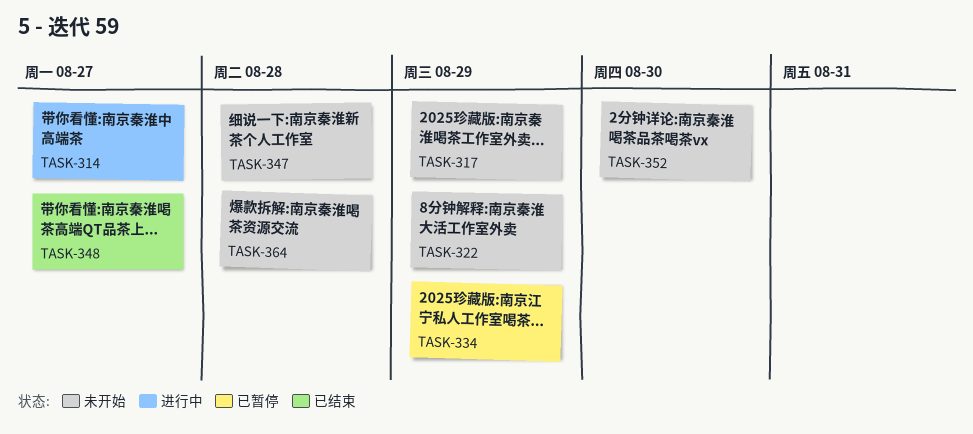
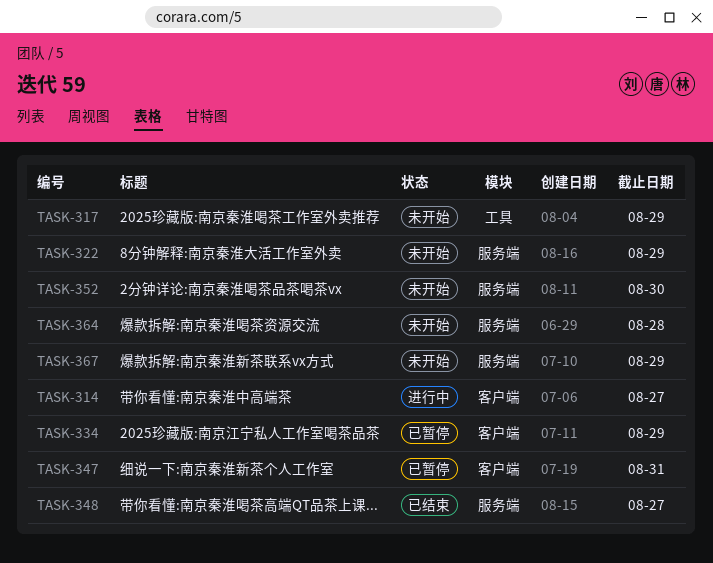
TASK-347, status: 未开始 -> 已暂停
TASK-347, due: Aug 28 -> Aug 31
TASK-367: none -> present

